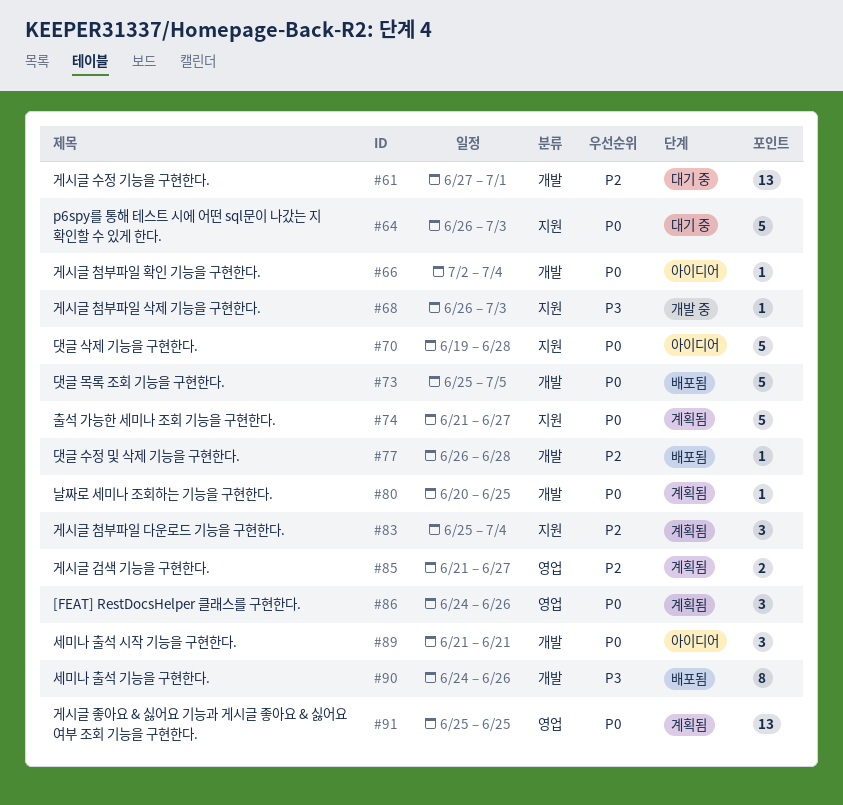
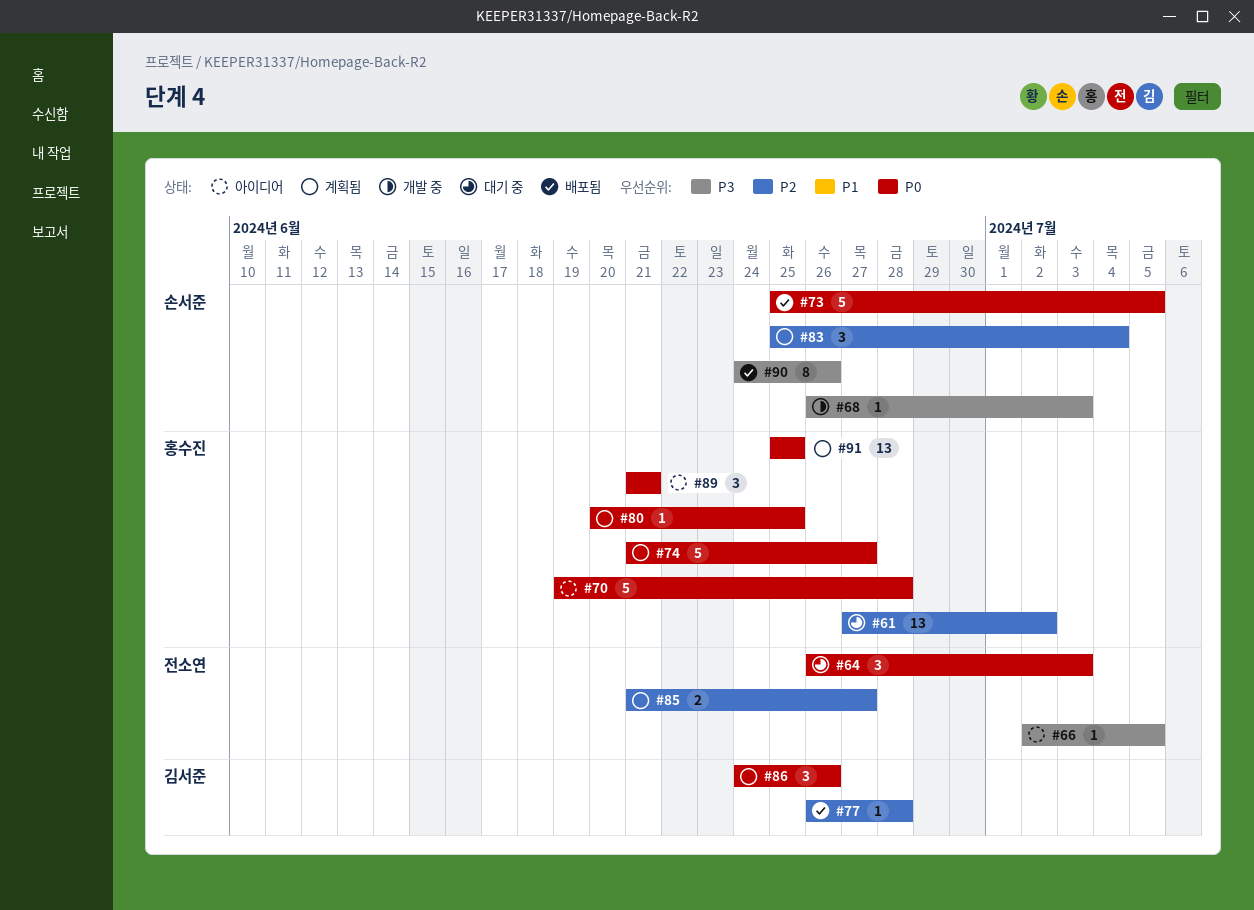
#61, due: Jul 1 -> Jul 2
#64, estimate: 5 -> 3
#66, priority: P0 -> P3
#66, due: Jul 4 -> Jul 5

